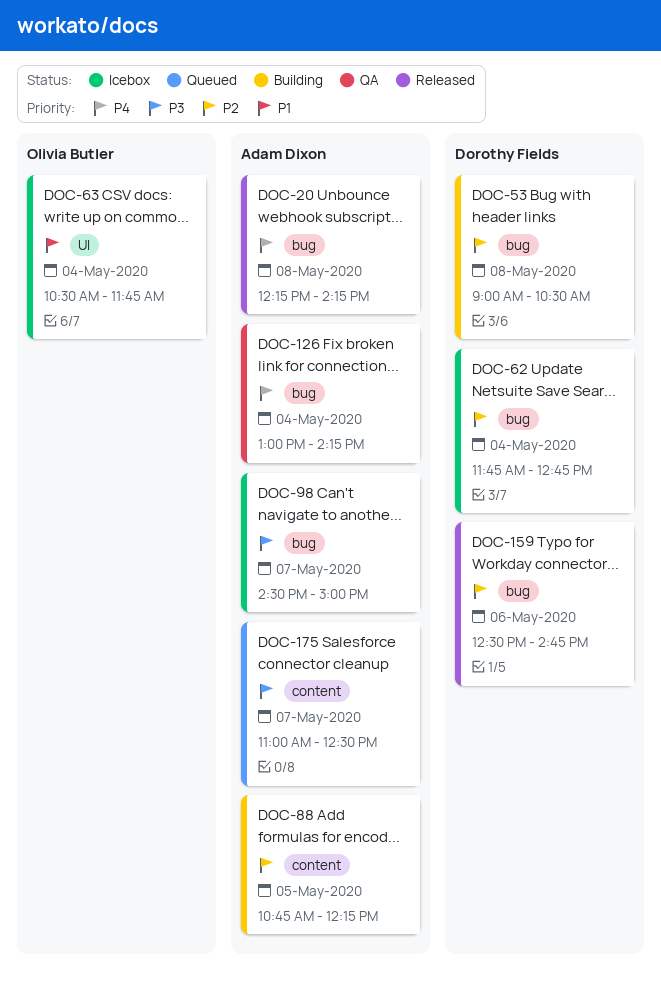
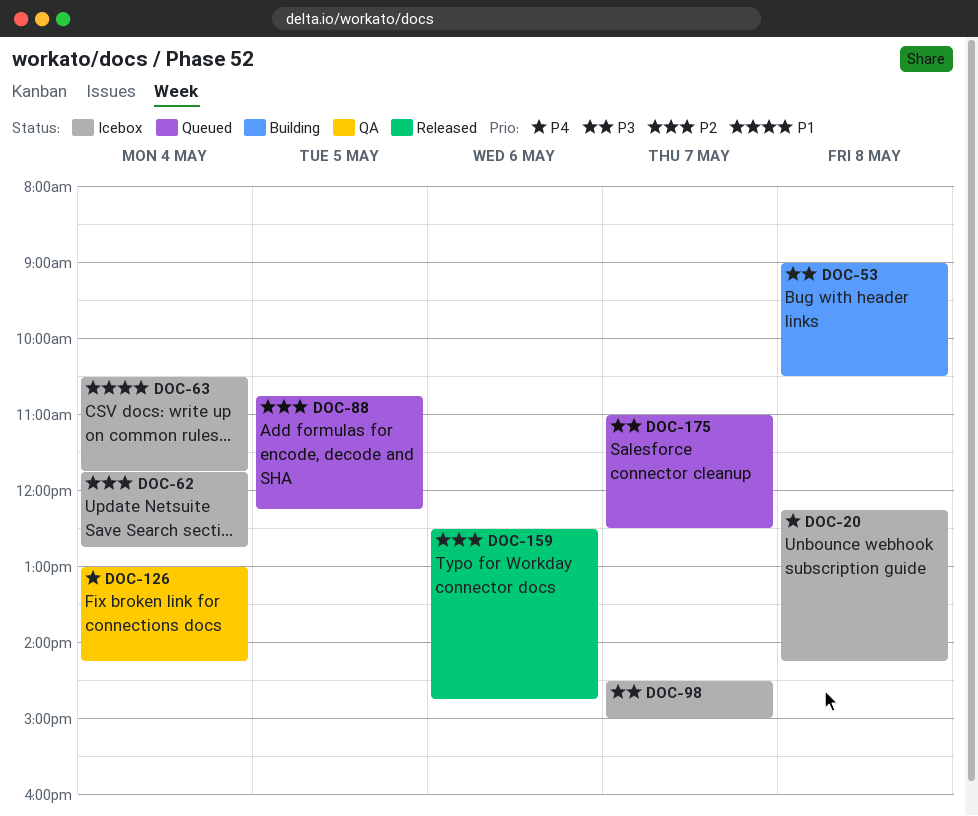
DOC-20, status: Released -> Icebox
DOC-53, priority: P2 -> P3
DOC-88, status: Building -> Queued

